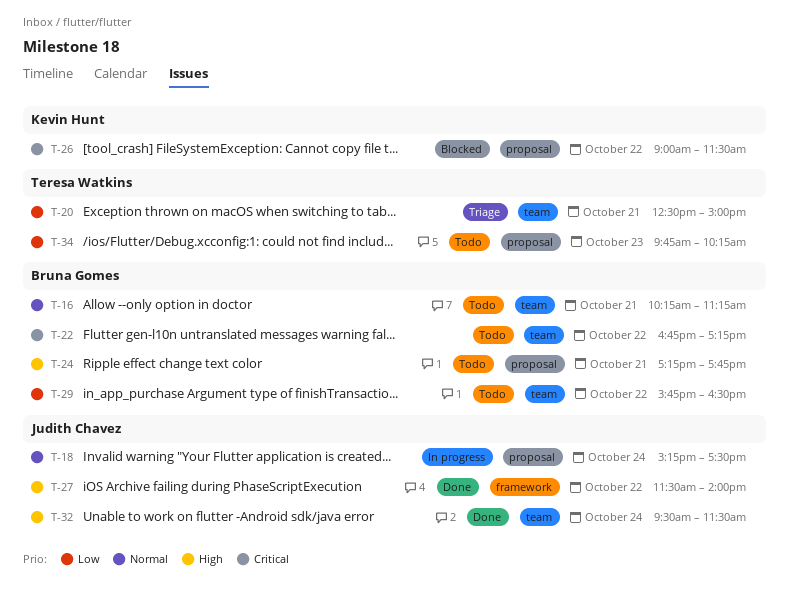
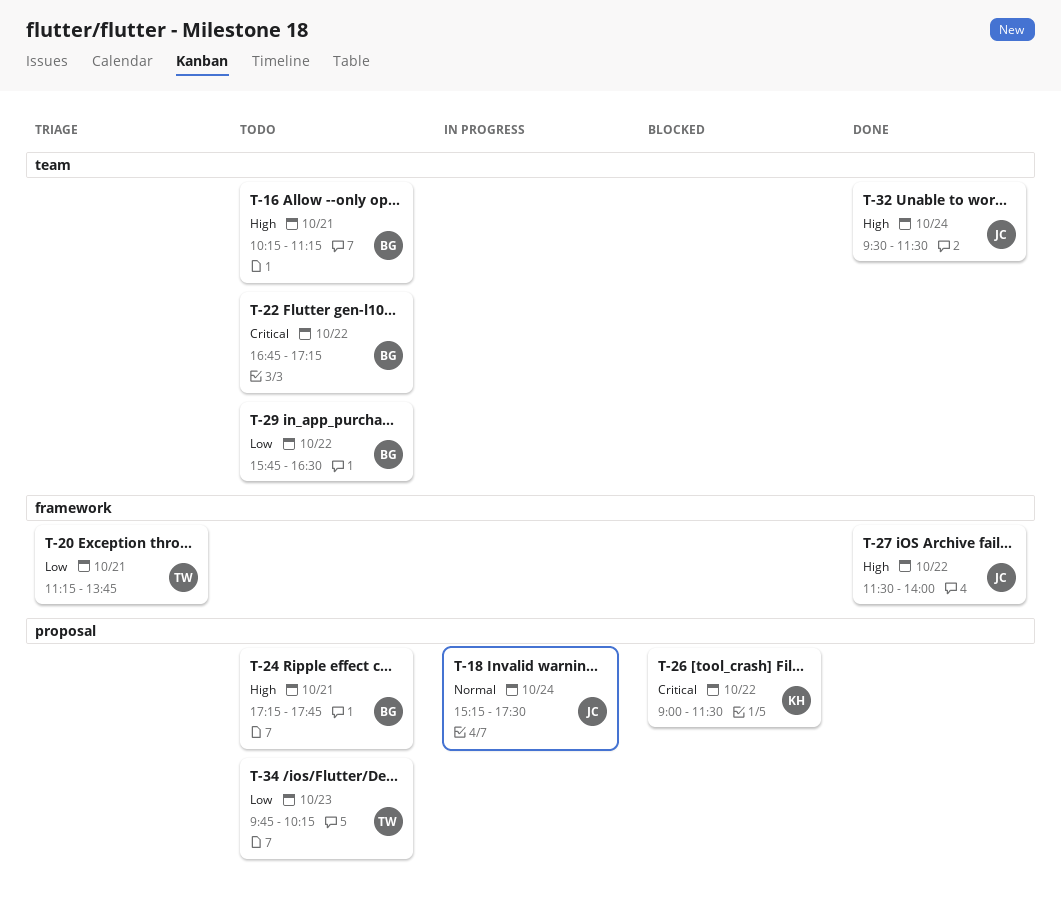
T-16, priority: Normal -> High
T-20, label: team -> framework
T-20, begins: 12:30 -> 11:15
T-20, ends: 15:00 -> 13:45

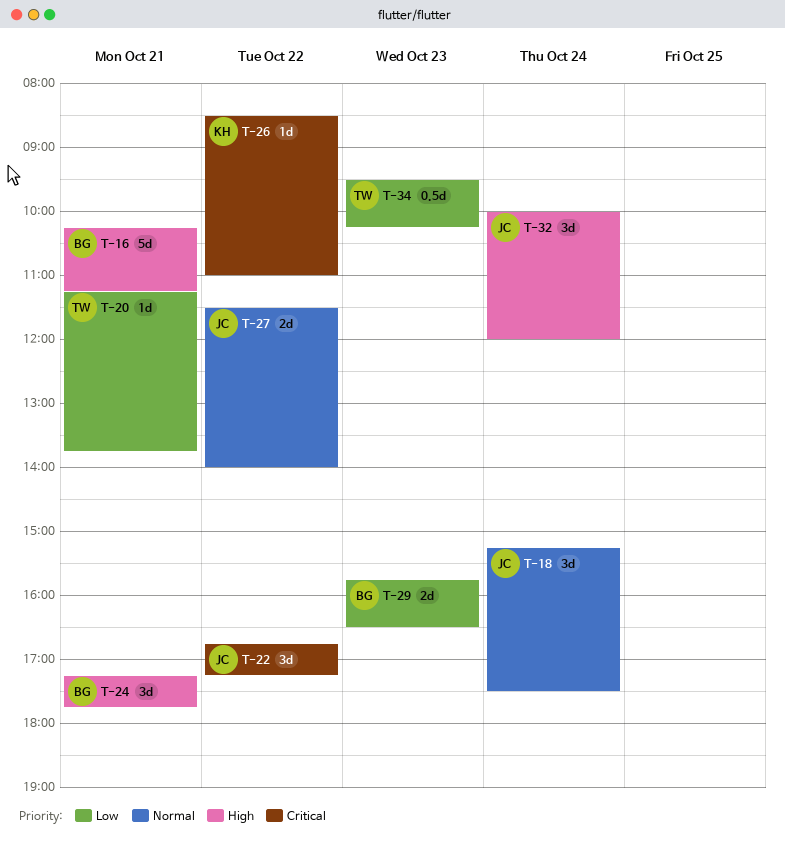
T-22, owner: BG -> JC
T-26, begins: 09:00 -> 08:30
T-26, ends: 11:30 -> 11:00
T-27, priority: High -> Normal
T-29, day: Oct 22 -> Oct 23
T-32, begins: 09:30 -> 10:00
T-32, ends: 11:30 -> 12:00
T-34, begins: 09:45 -> 09:30

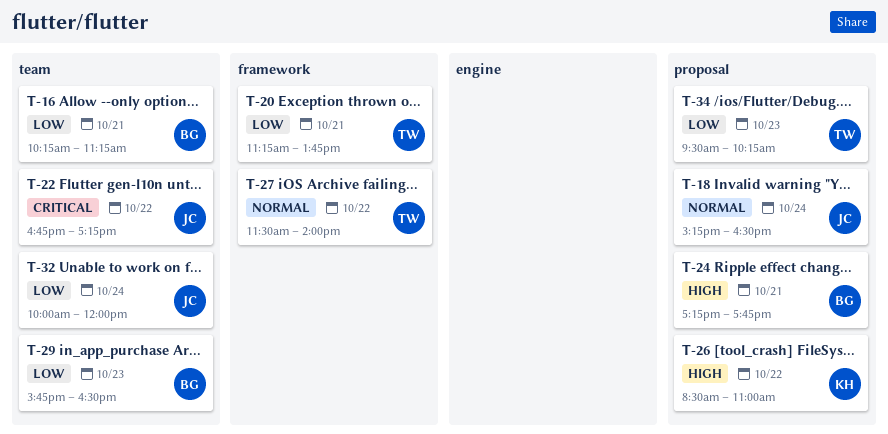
T-16, priority: High -> Low
T-18, ends: 17:30 -> 16:30
T-26, priority: Critical -> High
T-27, owner: JC -> TW
T-32, priority: High -> Low

